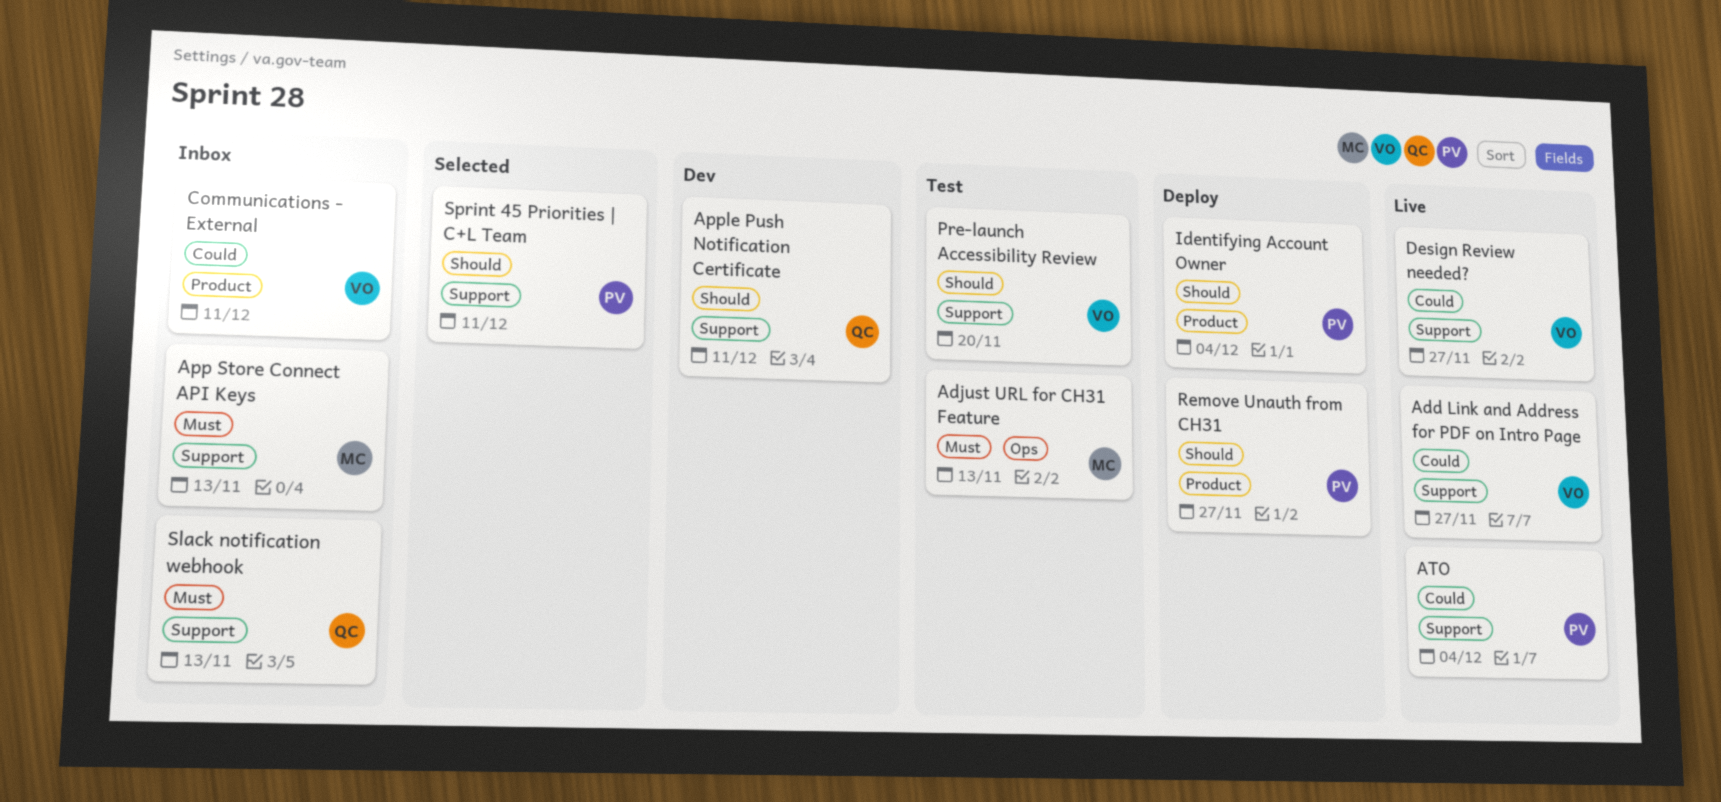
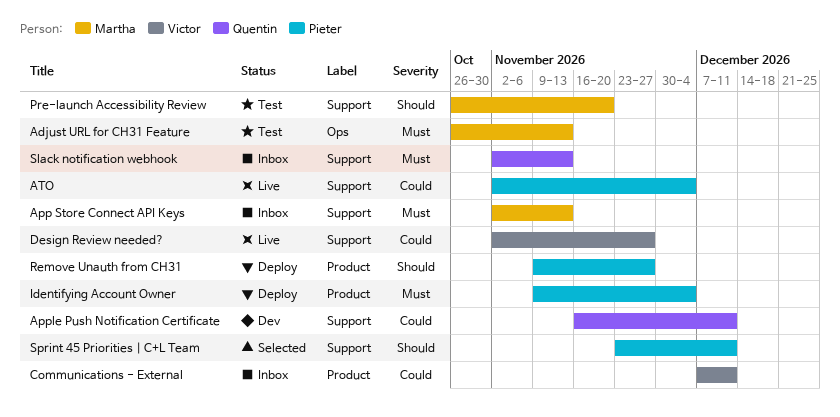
Add Link and Address for PDF on Intro Page: present -> none
Apple Push Notification Certificate, priority: Should -> Could
Identifying Account Owner, priority: Should -> Must
Pre-launch Accessibility Review, owner: Victor -> Martha

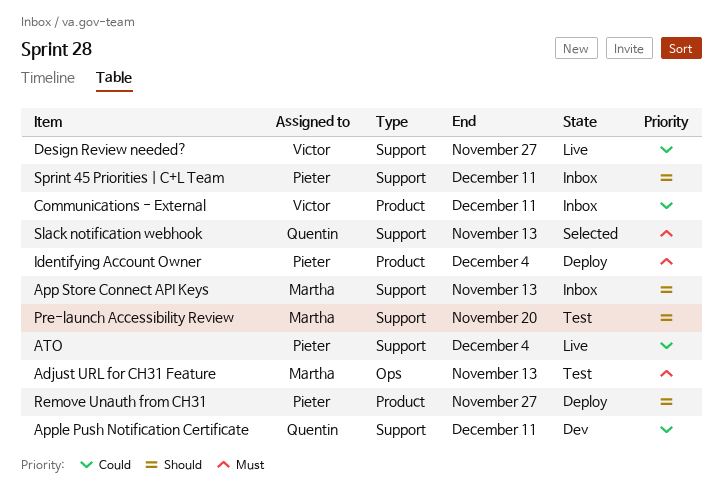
App Store Connect API Keys, priority: Must -> Should
Slack notification webhook, status: Inbox -> Selected
Sprint 45 Priorities | C+L Team, status: Selected -> Inbox

